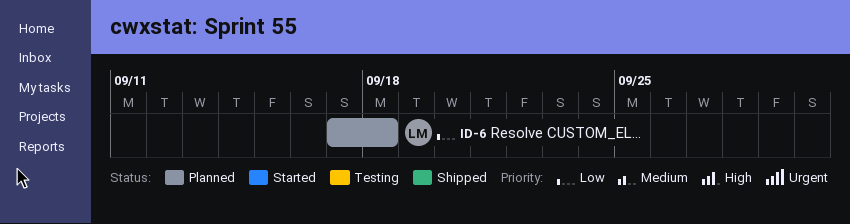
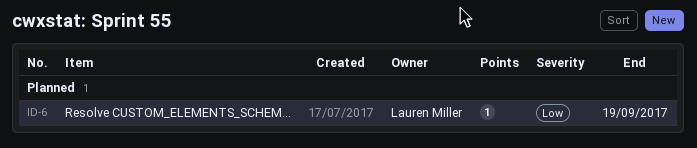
ID-6, due: Sep 18 -> Sep 19

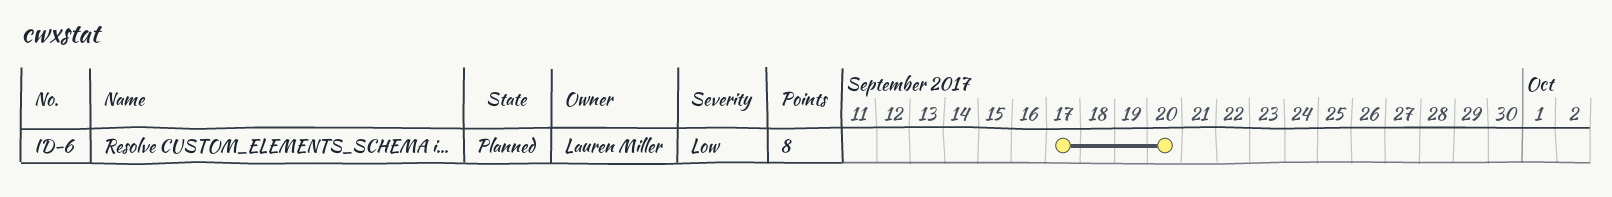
ID-6, estimate: 1 -> 8
ID-6, due: Sep 19 -> Sep 20

